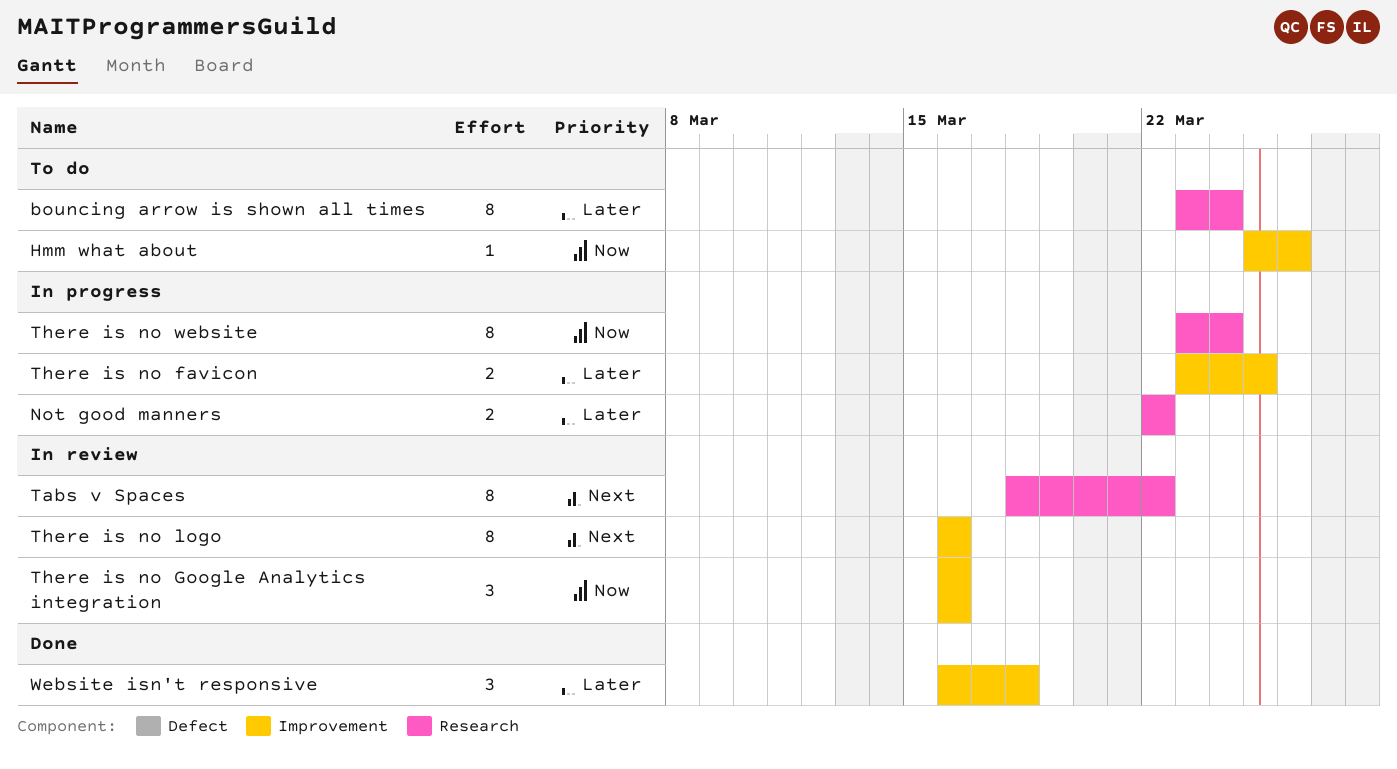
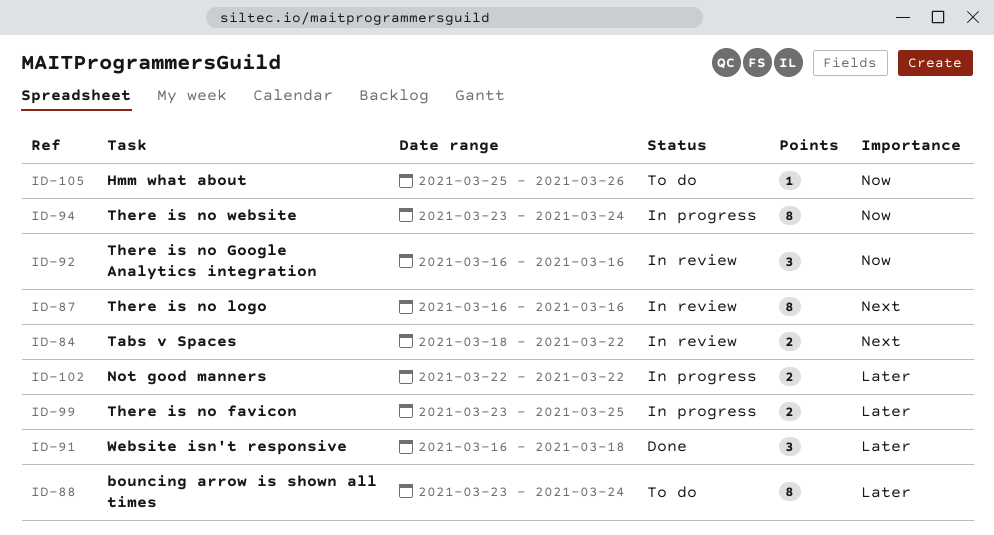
Tabs v Spaces, estimate: 8 -> 2

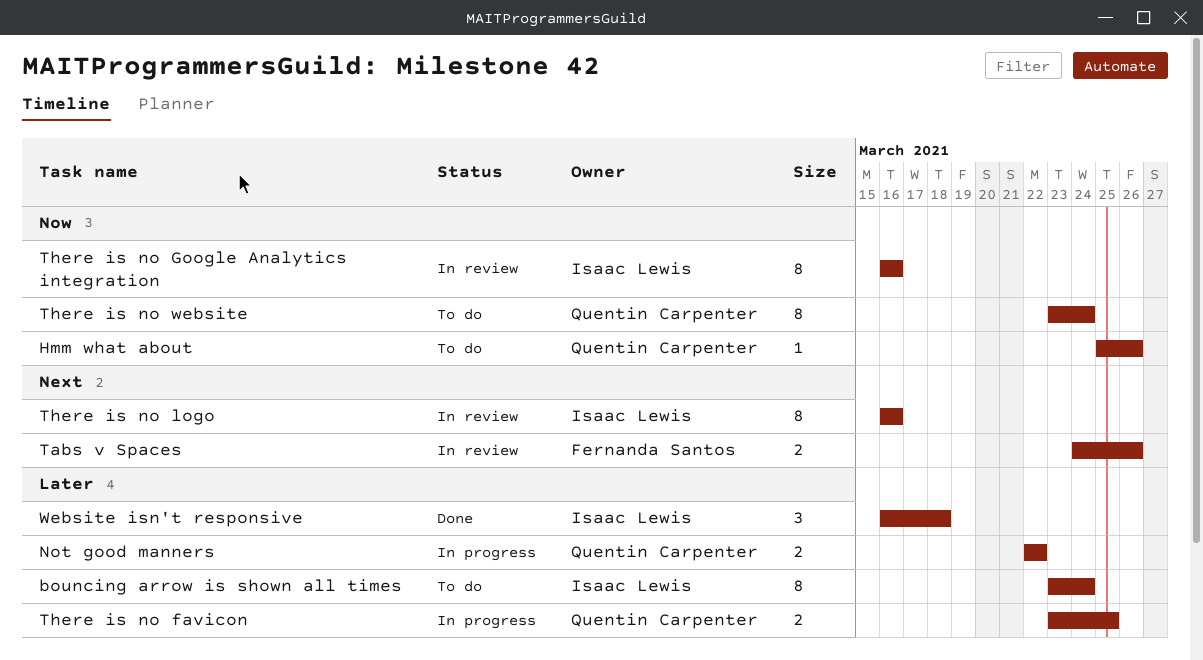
Tabs v Spaces, start: Mar 18 -> Mar 24
Tabs v Spaces, due: Mar 22 -> Mar 26
There is no Google Analytics integration, estimate: 3 -> 8
There is no website, status: In progress -> To do

